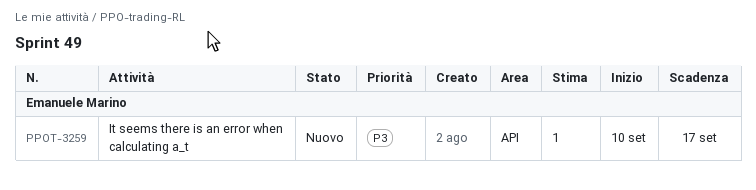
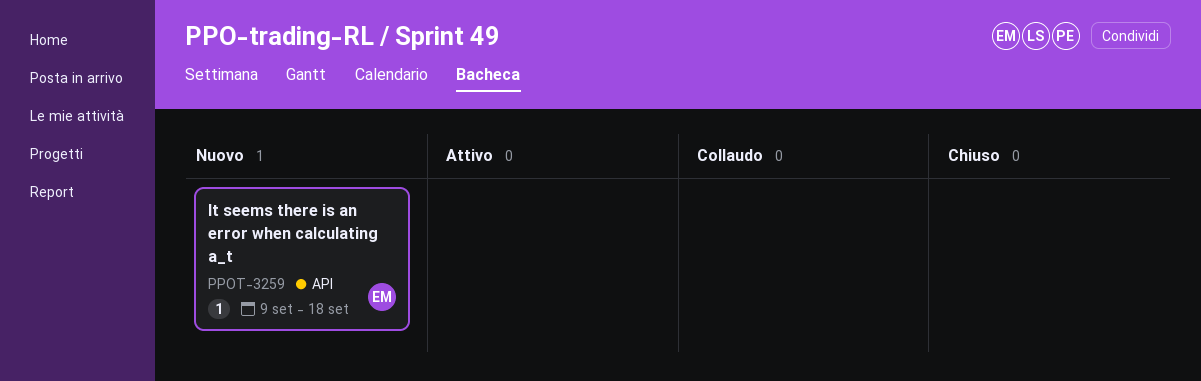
PPOT-3259, start: Sep 10 -> Sep 9
PPOT-3259, due: Sep 17 -> Sep 18

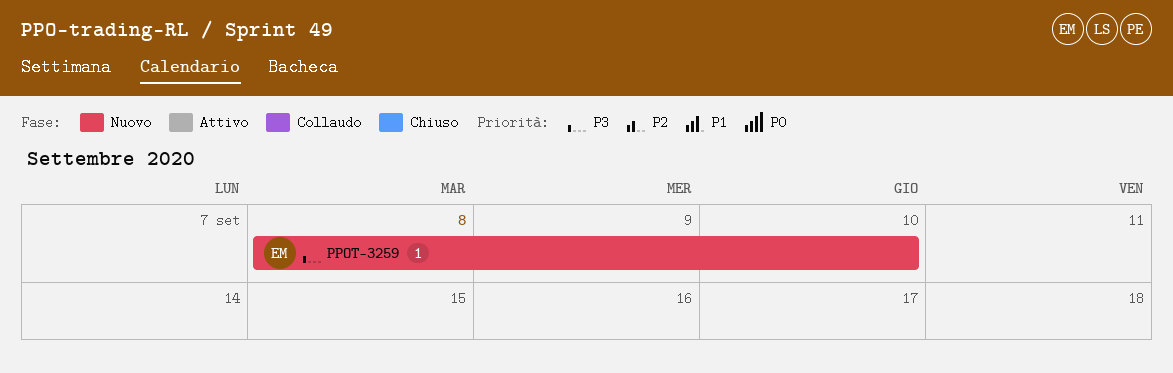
PPOT-3259, start: Sep 9 -> Sep 8
PPOT-3259, due: Sep 18 -> Sep 10

